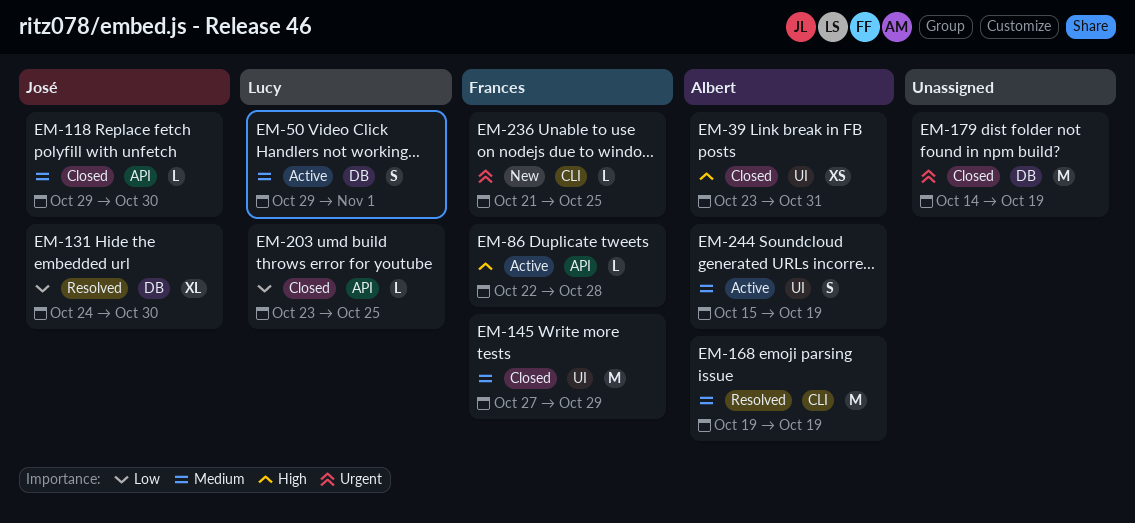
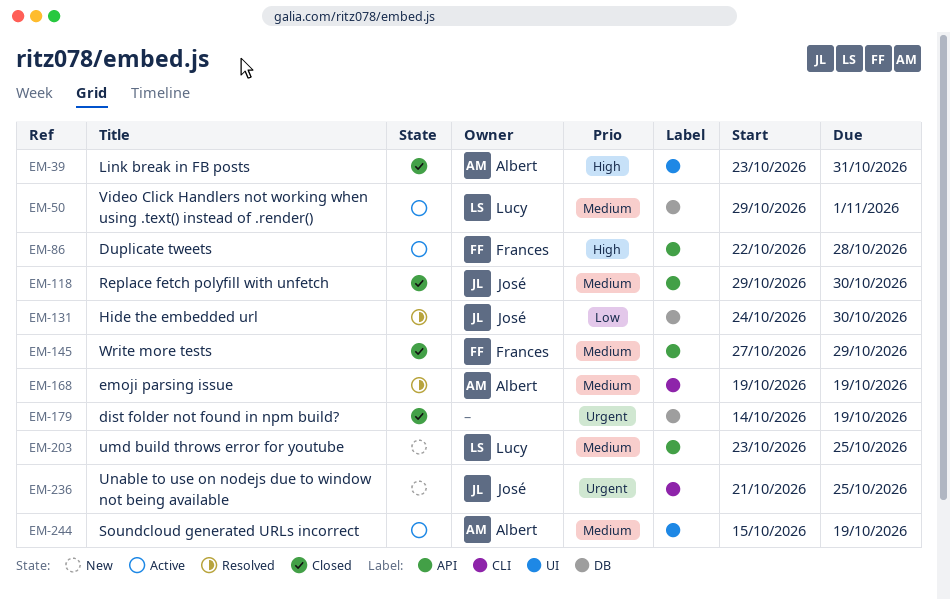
EM-145, label: UI -> API
EM-203, status: Closed -> New
EM-203, priority: Low -> Medium
EM-236, owner: Frances -> José

